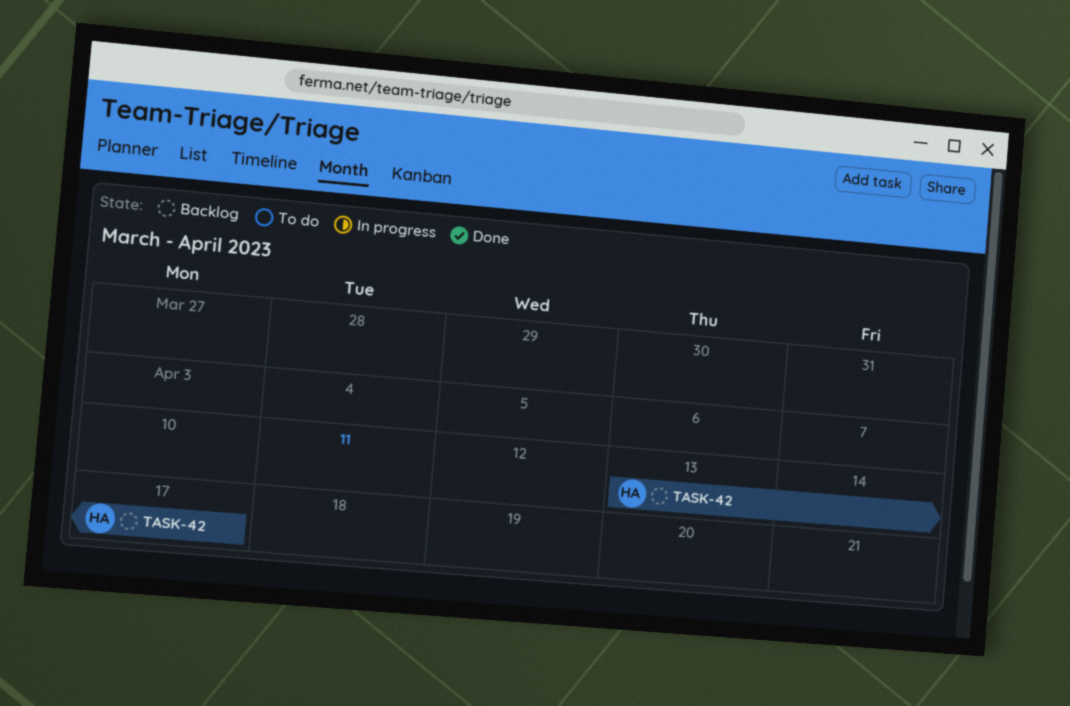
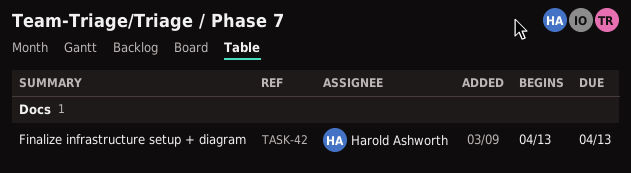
TASK-42, due: Apr 17 -> Apr 13

